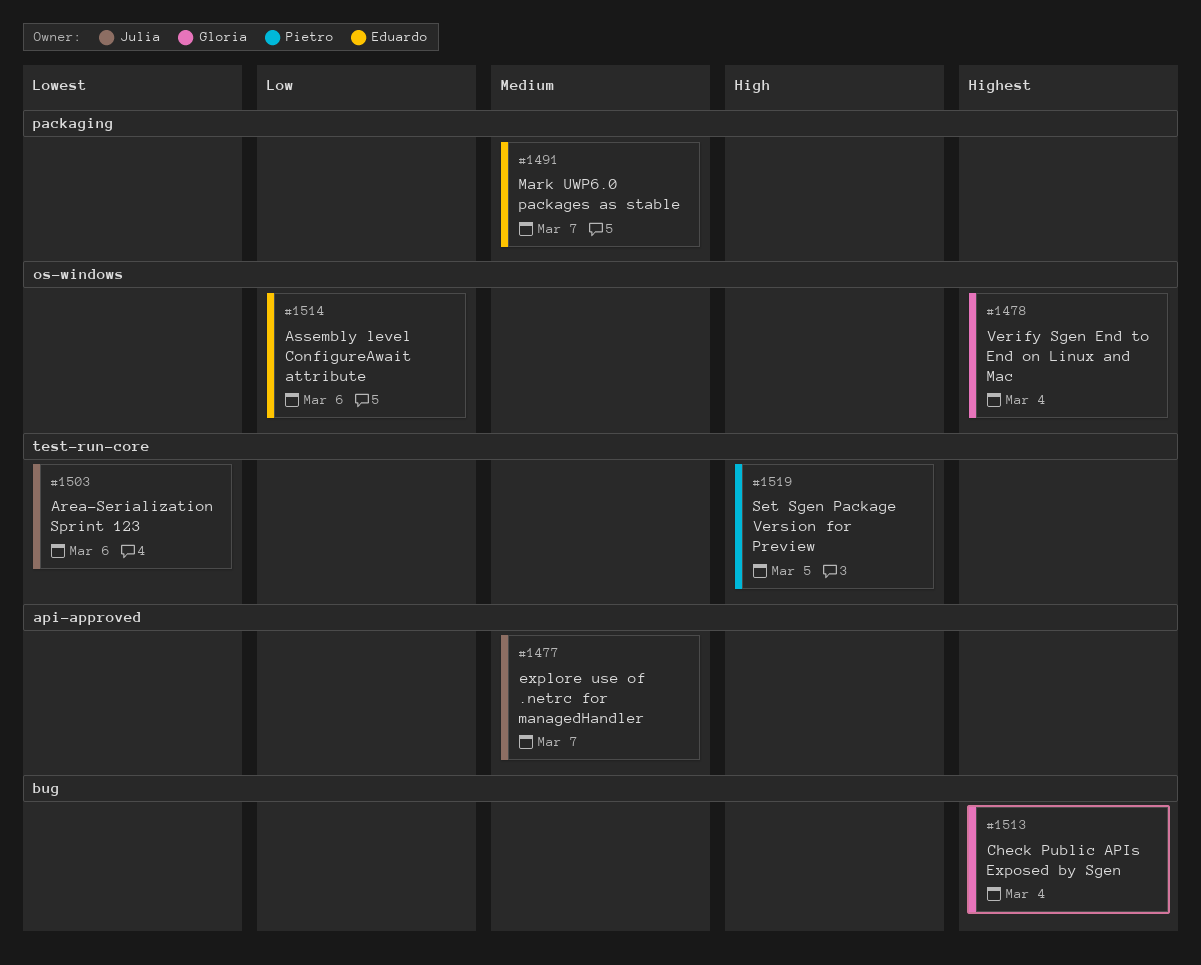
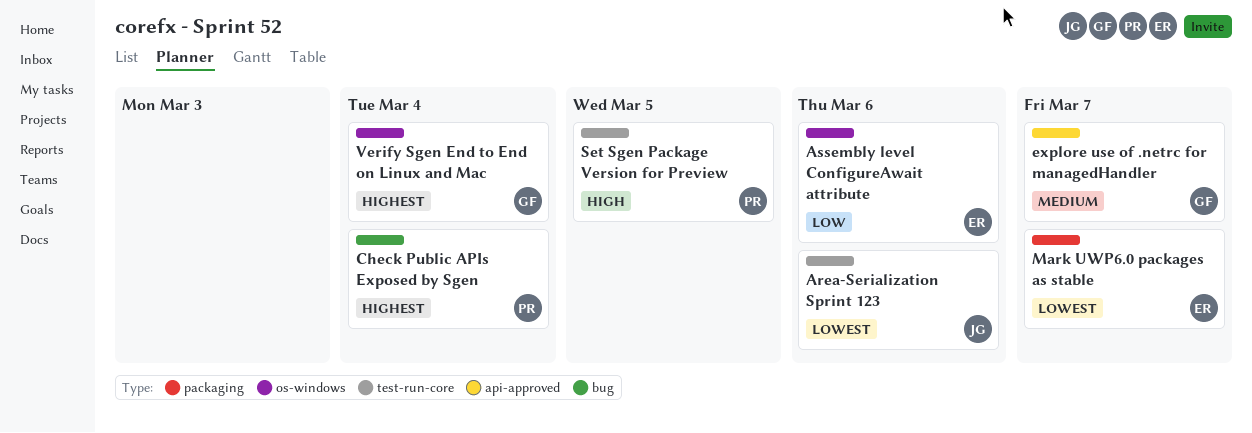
Check Public APIs Exposed by Sgen, owner: Gloria -> Pietro
explore use of .netrc for managedHandler, owner: Julia -> Gloria
Mark UWP6.0 packages as stable, priority: Medium -> Lowest

